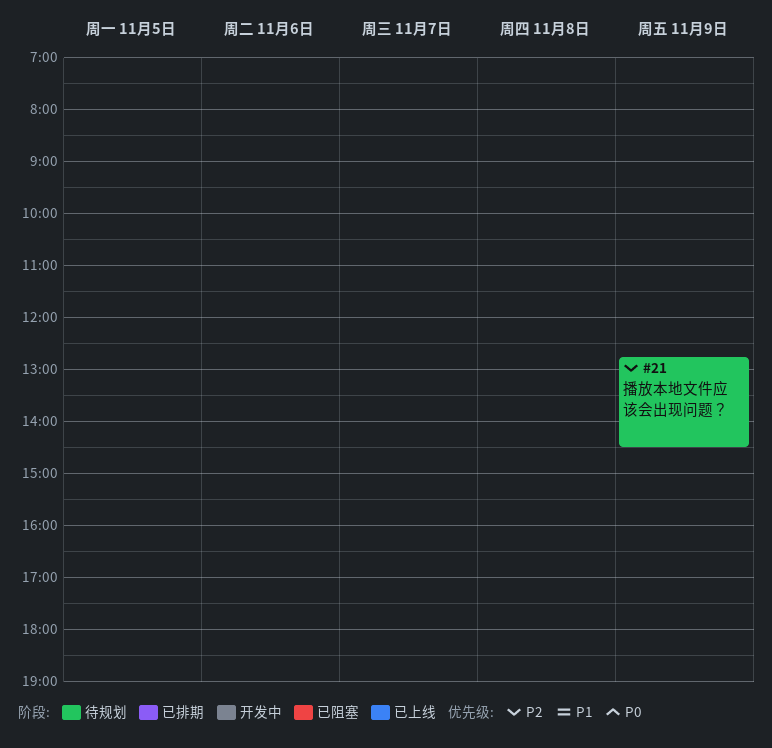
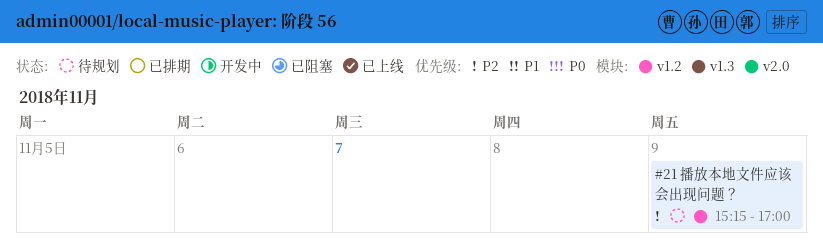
#21, begins: 12:45 -> 15:15
#21, ends: 14:30 -> 17:00

